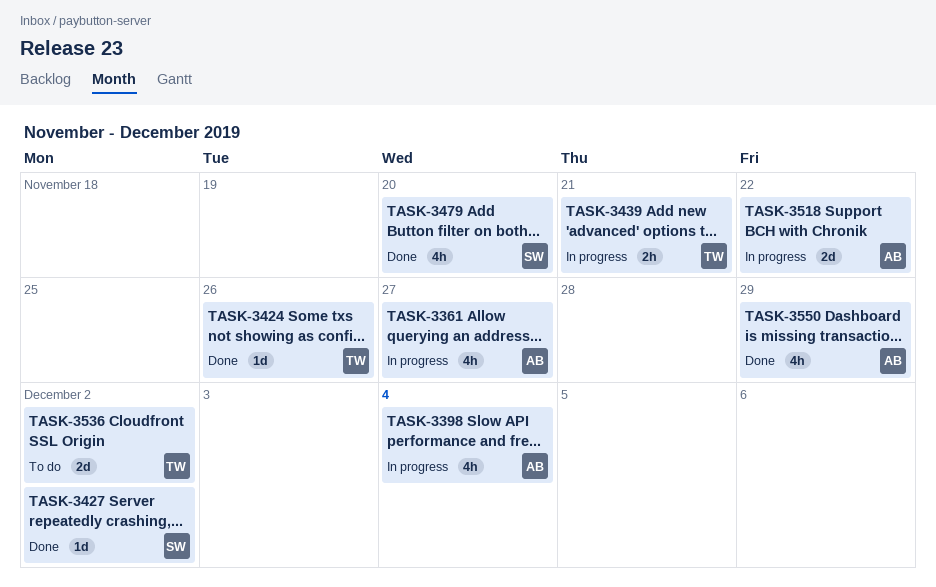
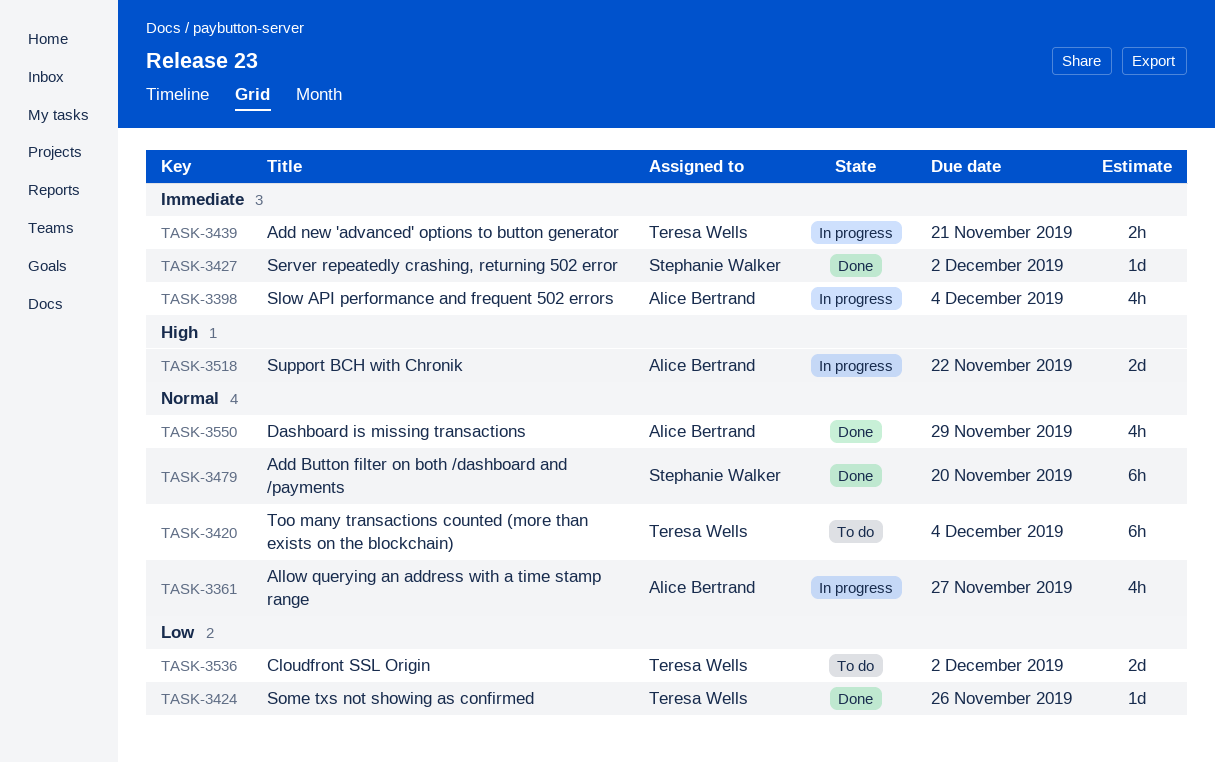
TASK-3420: none -> present
TASK-3479, estimate: 4h -> 6h

